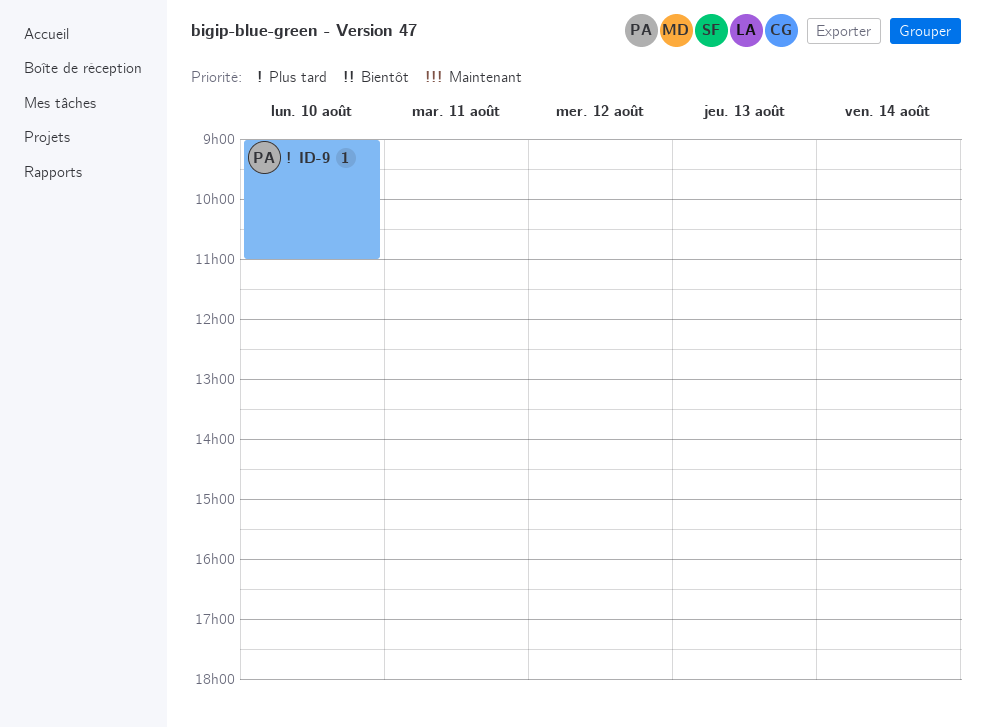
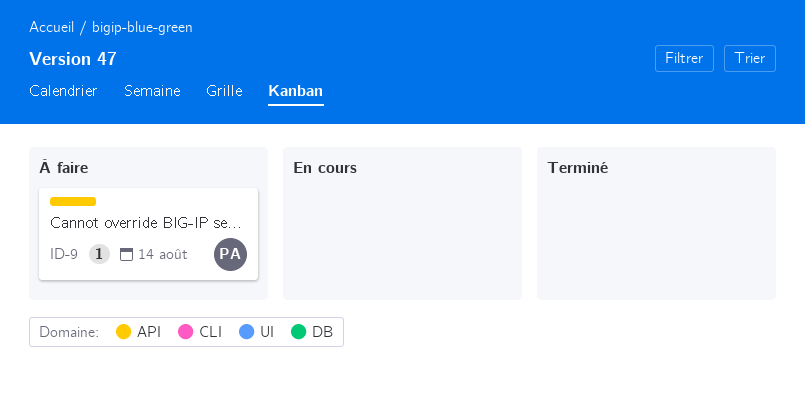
ID-9, day: Aug 10 -> Aug 14

